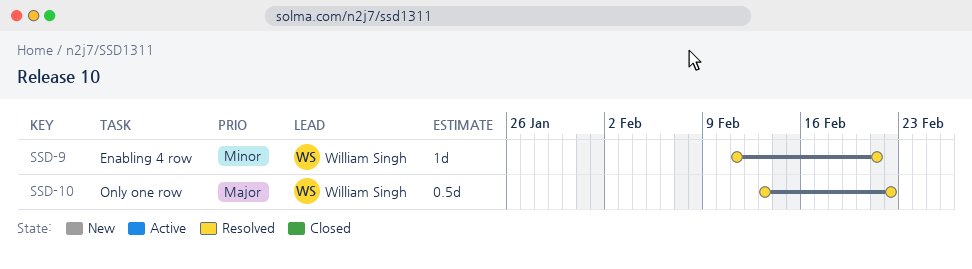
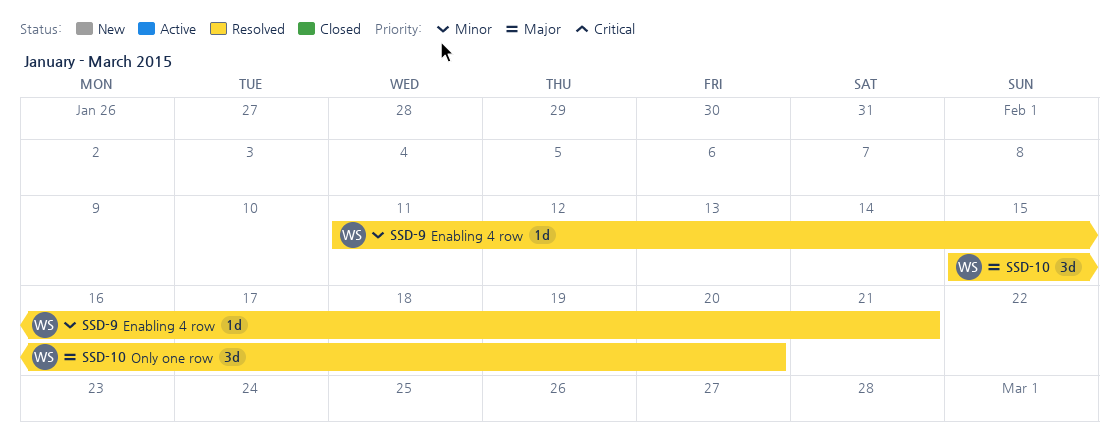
SSD-10, estimate: 0.5d -> 3d
SSD-10, start: Feb 13 -> Feb 15
SSD-10, due: Feb 22 -> Feb 20

